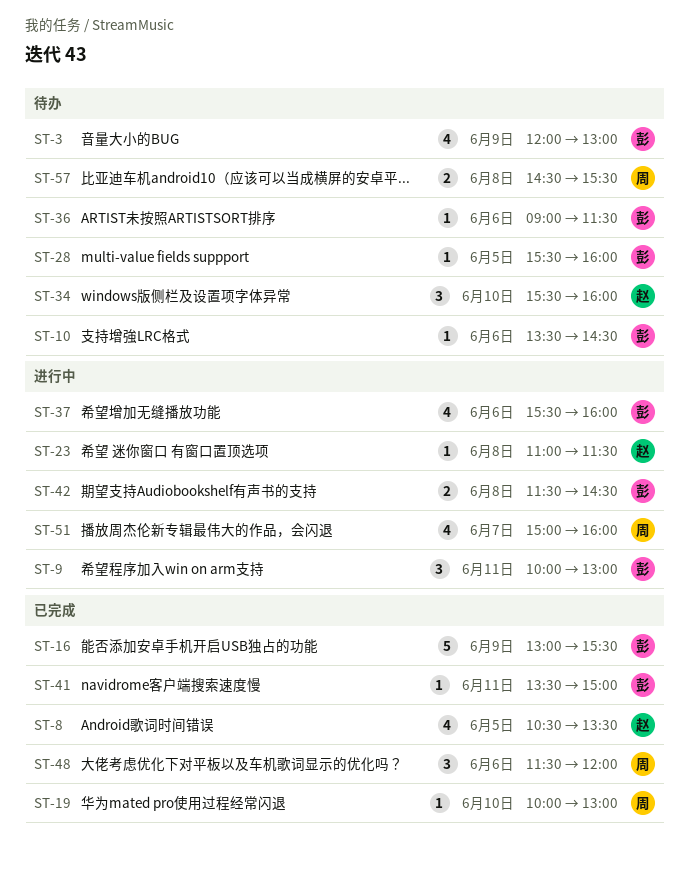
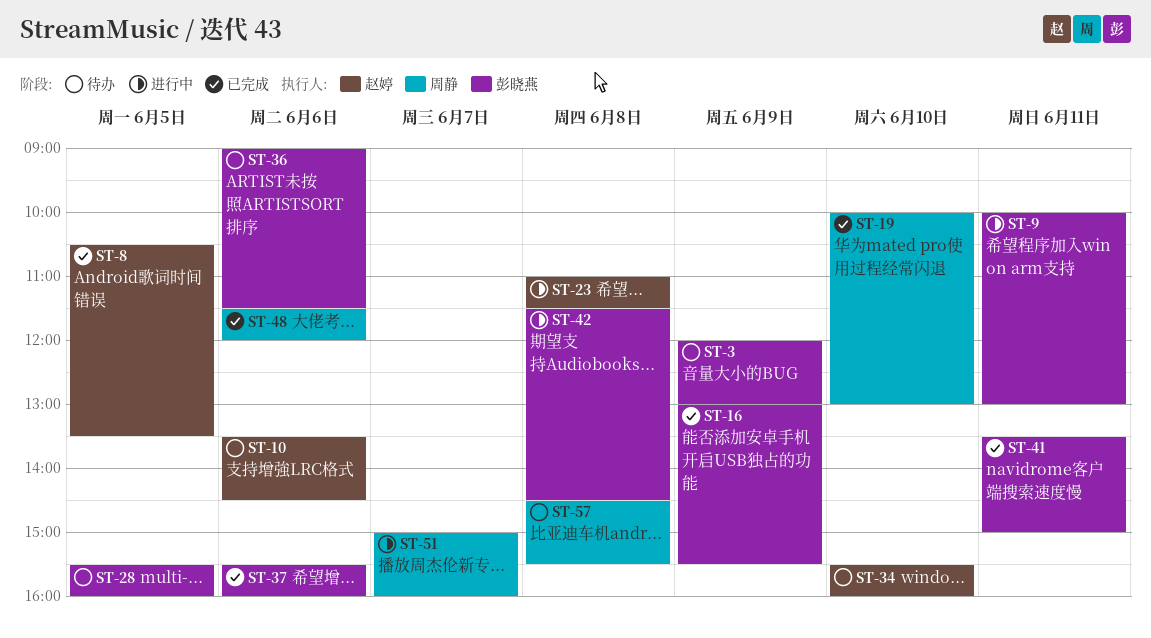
ST-10, owner: 彭晓燕 -> 赵婷
ST-37, status: 进行中 -> 已完成

